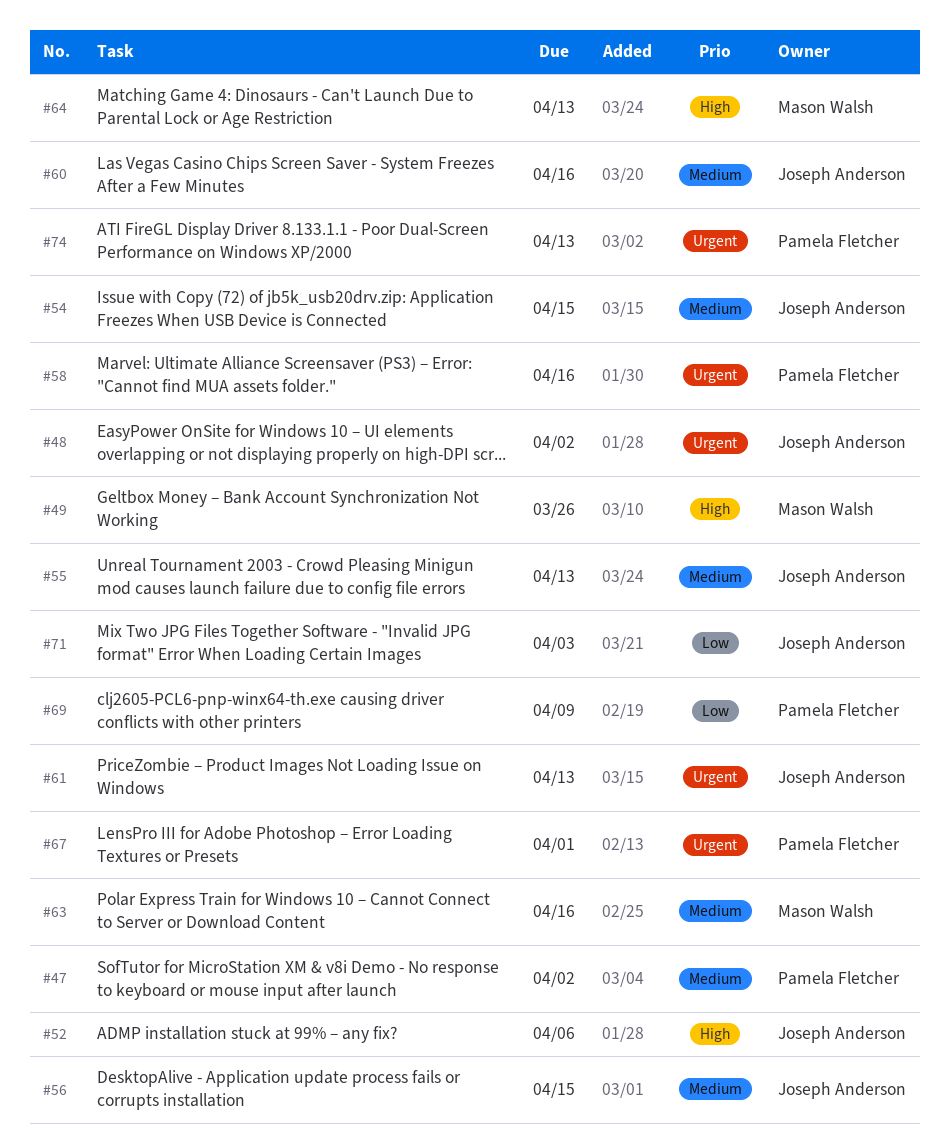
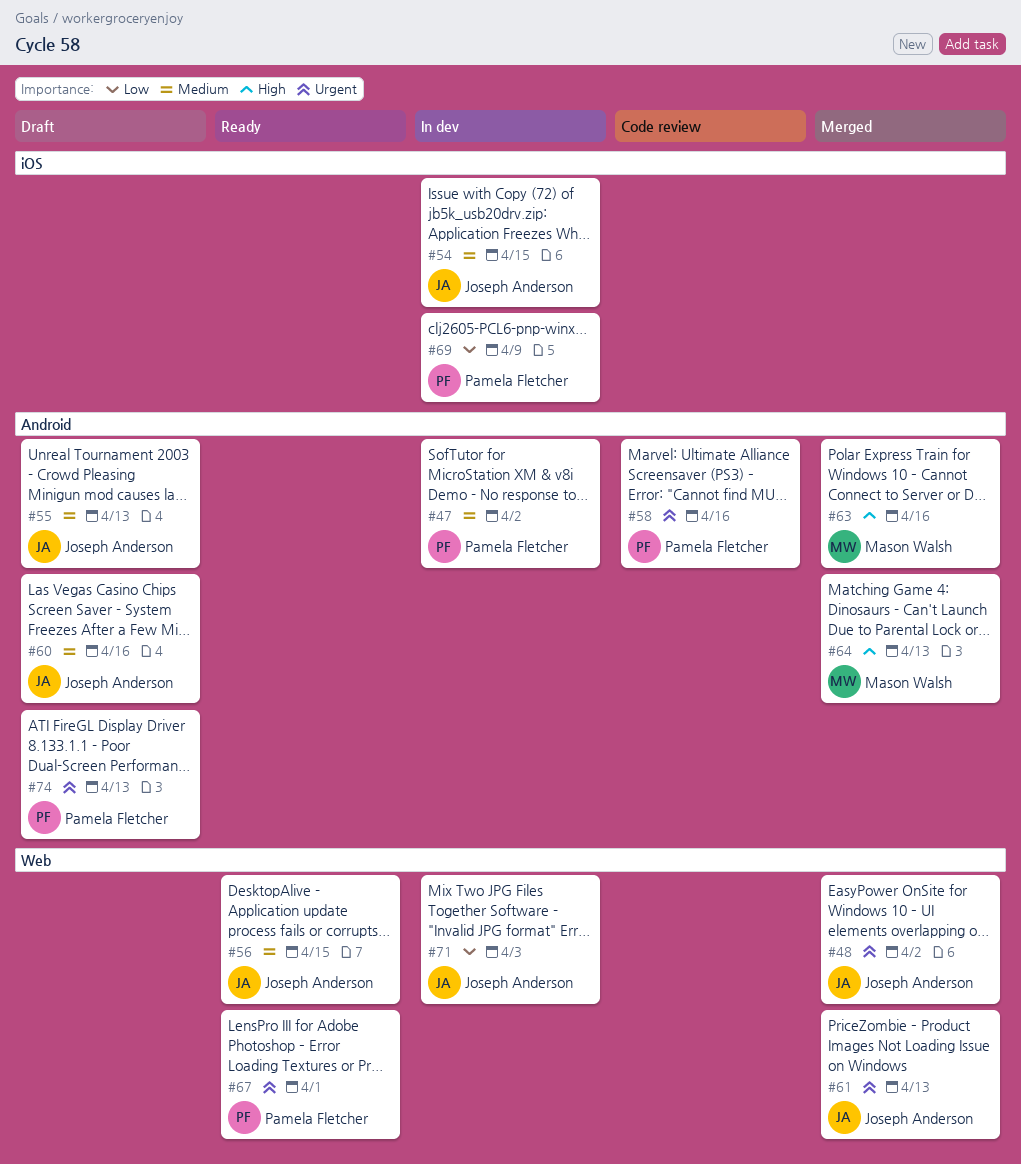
#49: present -> none
#52: present -> none
#63, priority: Medium -> High

